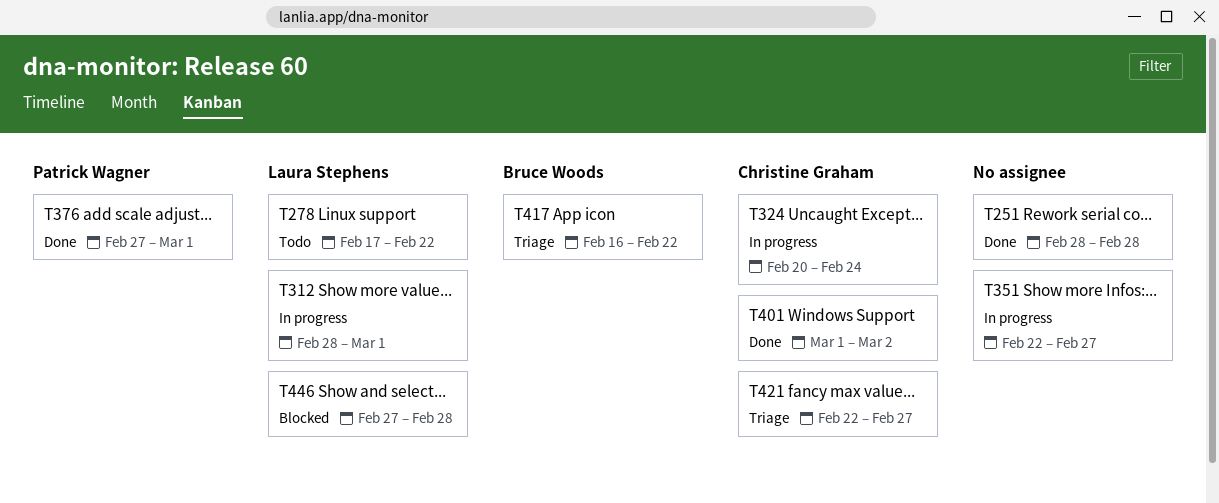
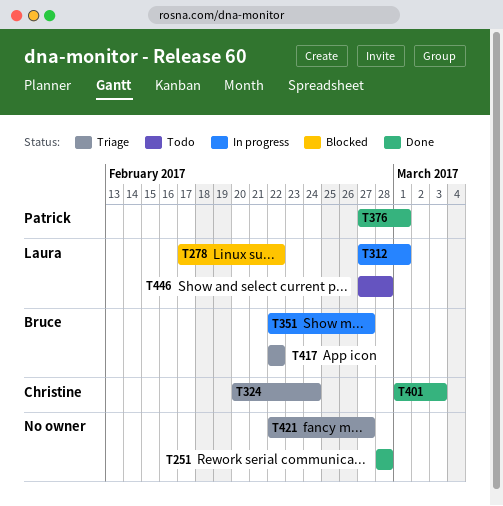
T278, status: Todo -> Blocked
T312, start: Feb 28 -> Feb 27
T324, status: In progress -> Triage
T351, owner: none -> Bruce Woods
T401, due: Mar 2 -> Mar 3
T417, start: Feb 16 -> Feb 22
T421, owner: Christine Graham -> none
T446, status: Blocked -> Todo

